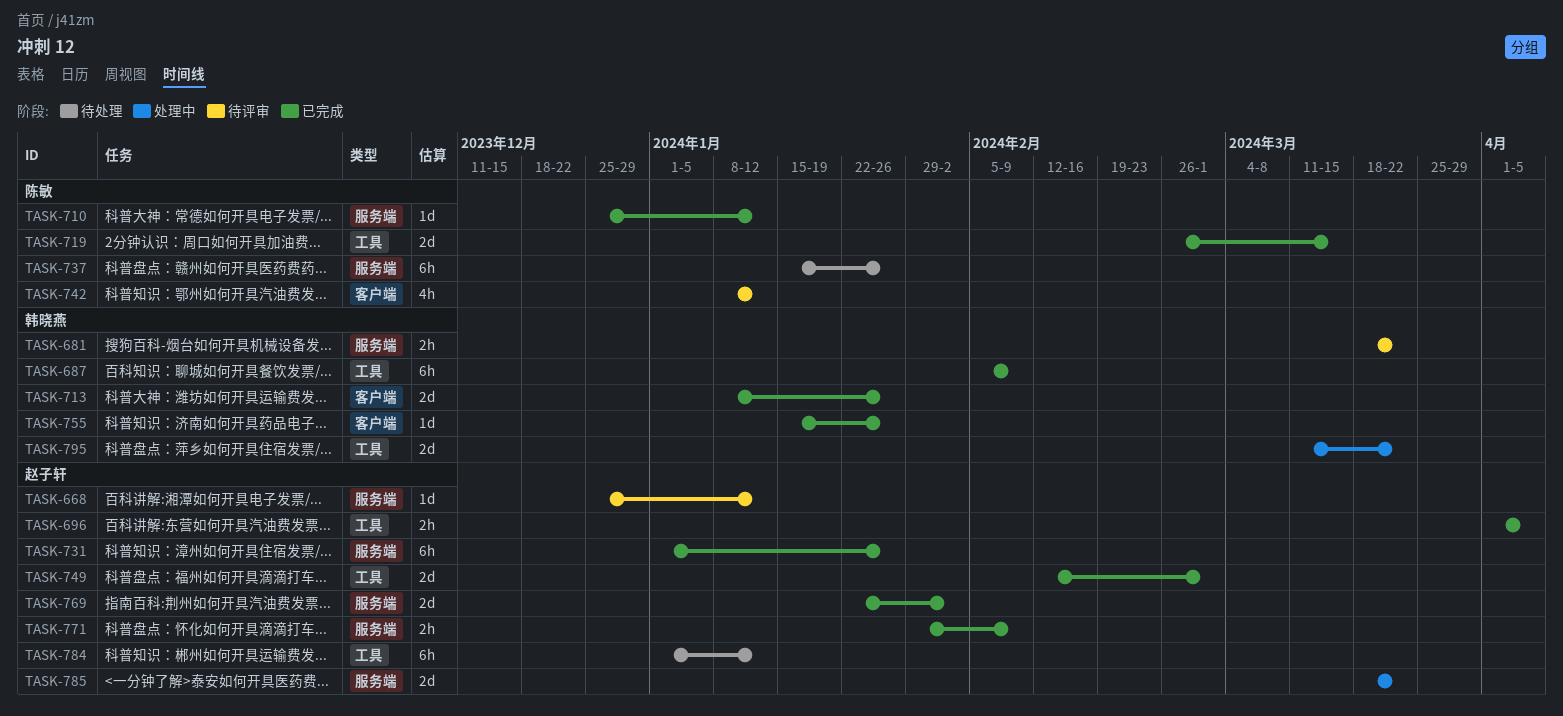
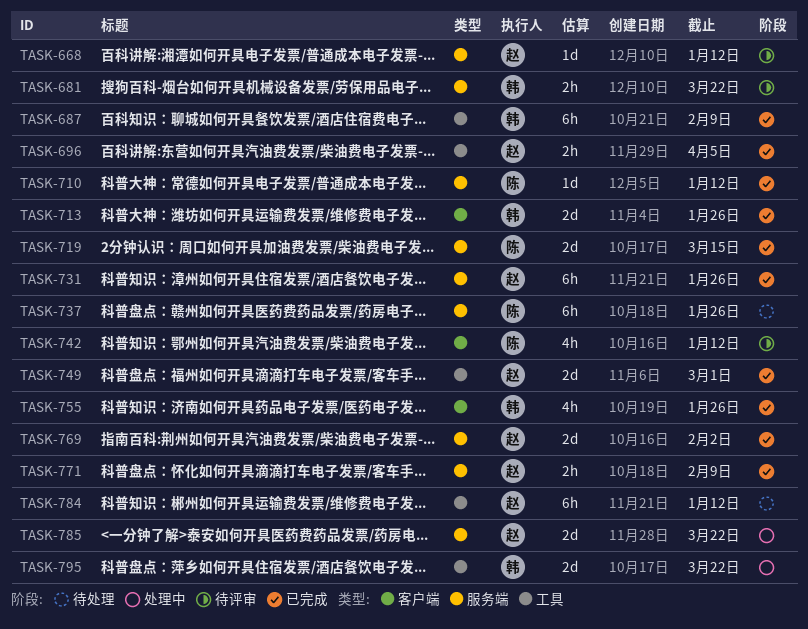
TASK-719, label: 工具 -> 服务端
TASK-755, estimate: 1d -> 4h

